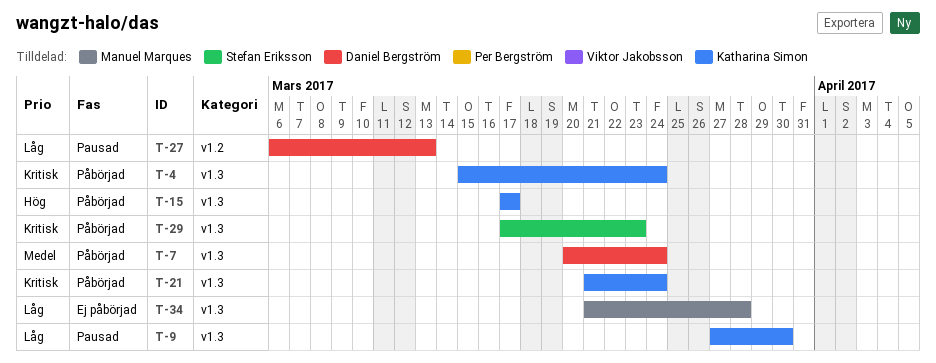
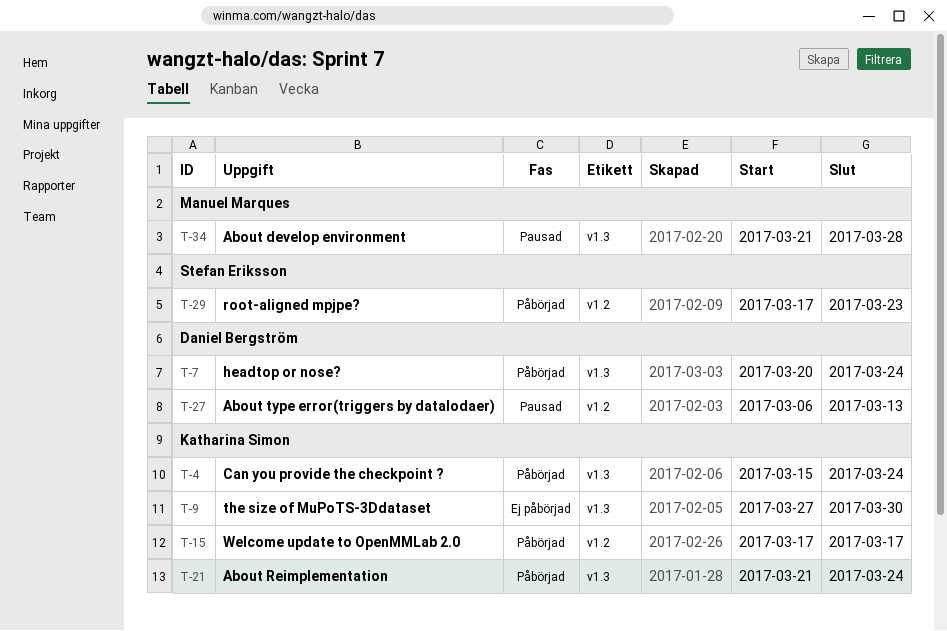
T-9, status: Pausad -> Ej påbörjad
T-15, label: v1.3 -> v1.2
T-29, label: v1.3 -> v1.2
T-34, status: Ej påbörjad -> Pausad

